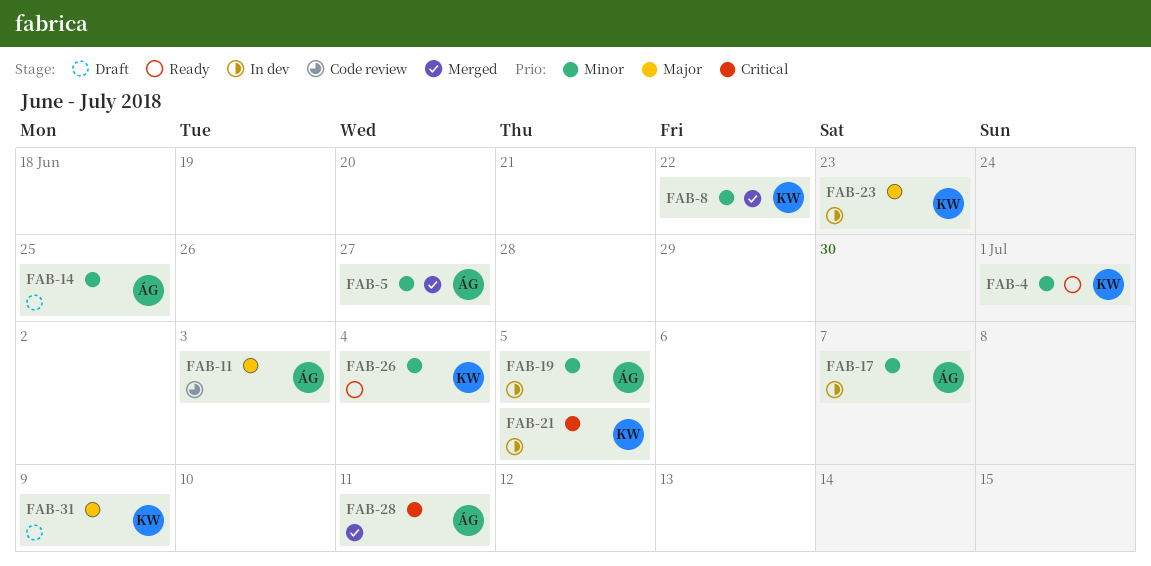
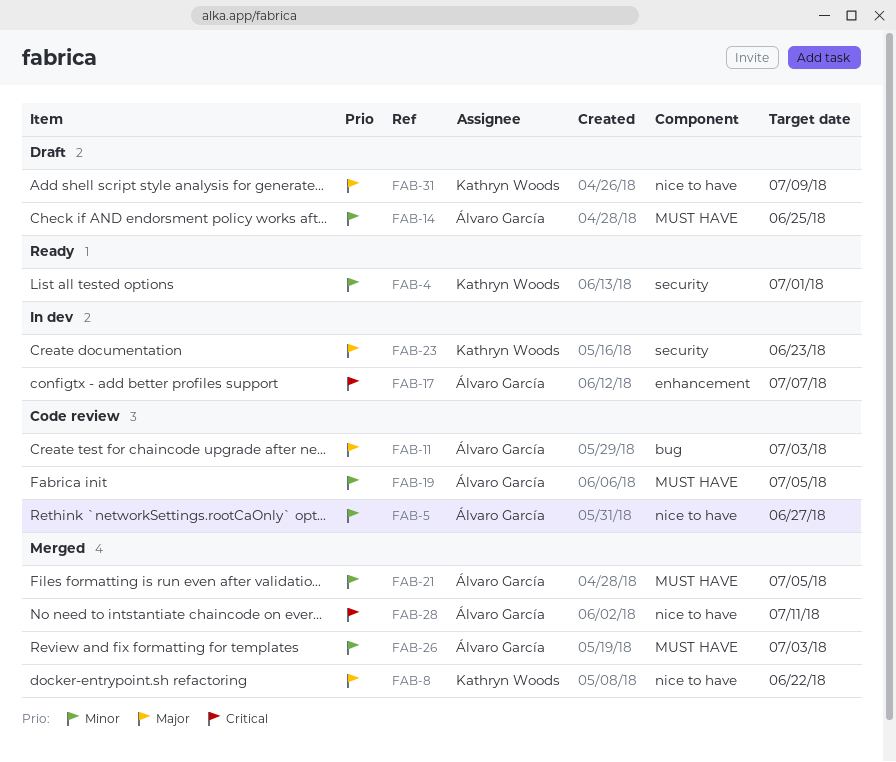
FAB-5, status: Merged -> Code review
FAB-8, priority: Minor -> Major
FAB-17, priority: Minor -> Critical
FAB-19, status: In dev -> Code review
FAB-21, status: In dev -> Merged
FAB-21, owner: Kathryn Woods -> Álvaro García
FAB-21, priority: Critical -> Minor
FAB-26, status: Ready -> Merged
FAB-26, owner: Kathryn Woods -> Álvaro García
FAB-26, due: Jul 4 -> Jul 3

